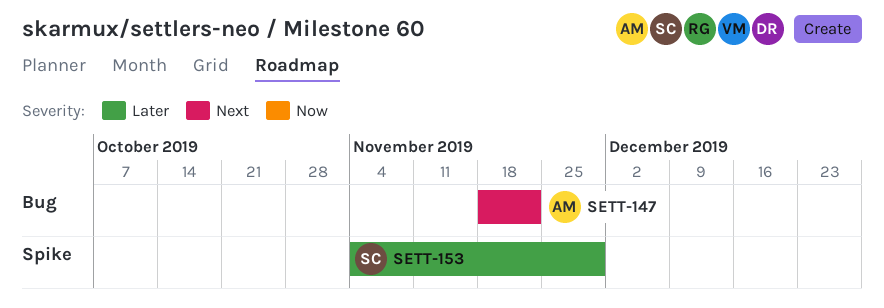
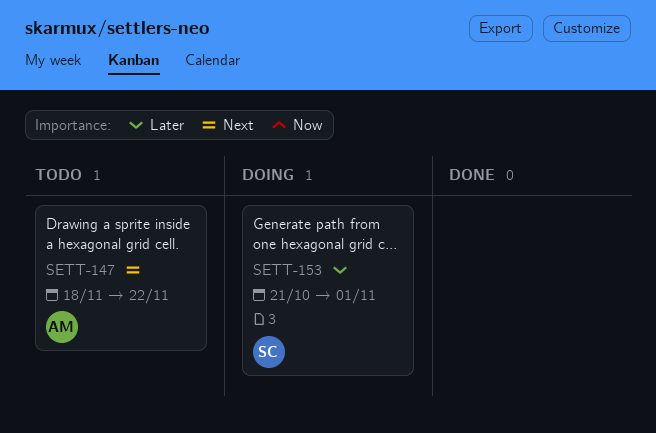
SETT-153, start: Nov 4 -> Oct 21
SETT-153, due: Nov 29 -> Nov 1

